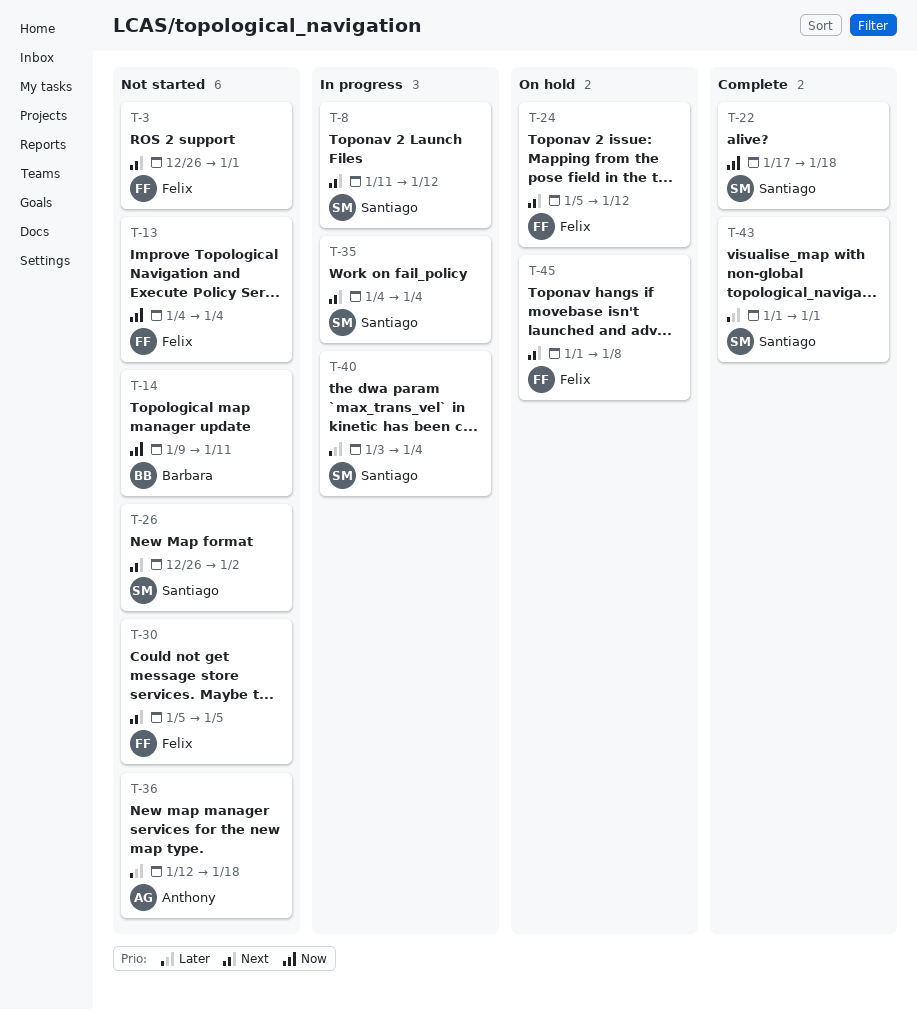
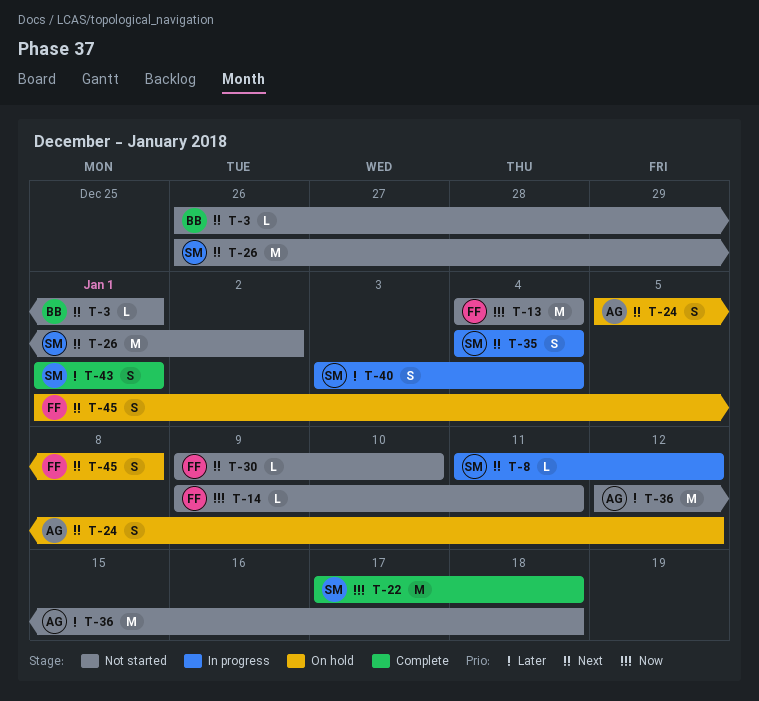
T-3, owner: Felix -> Barbara
T-14, owner: Barbara -> Felix
T-24, owner: Felix -> Anthony
T-30, start: Jan 5 -> Jan 9
T-30, due: Jan 5 -> Jan 10

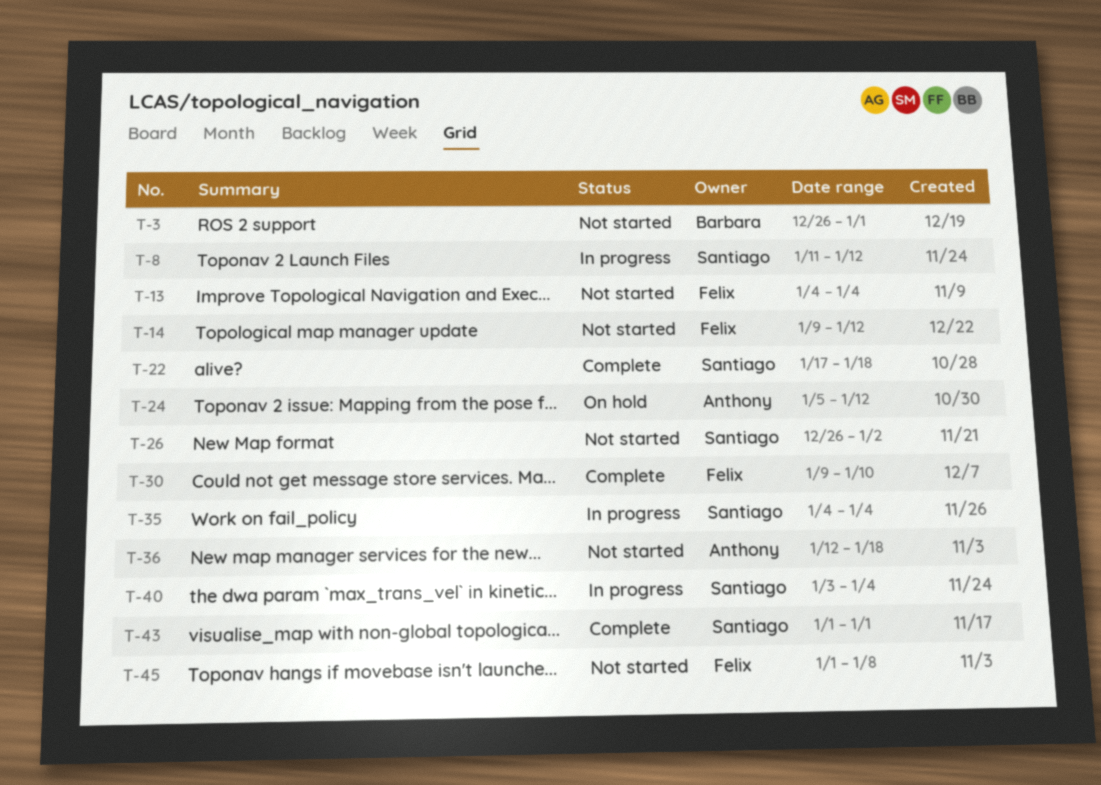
T-14, due: Jan 11 -> Jan 12
T-30, status: Not started -> Complete
T-45, status: On hold -> Not started

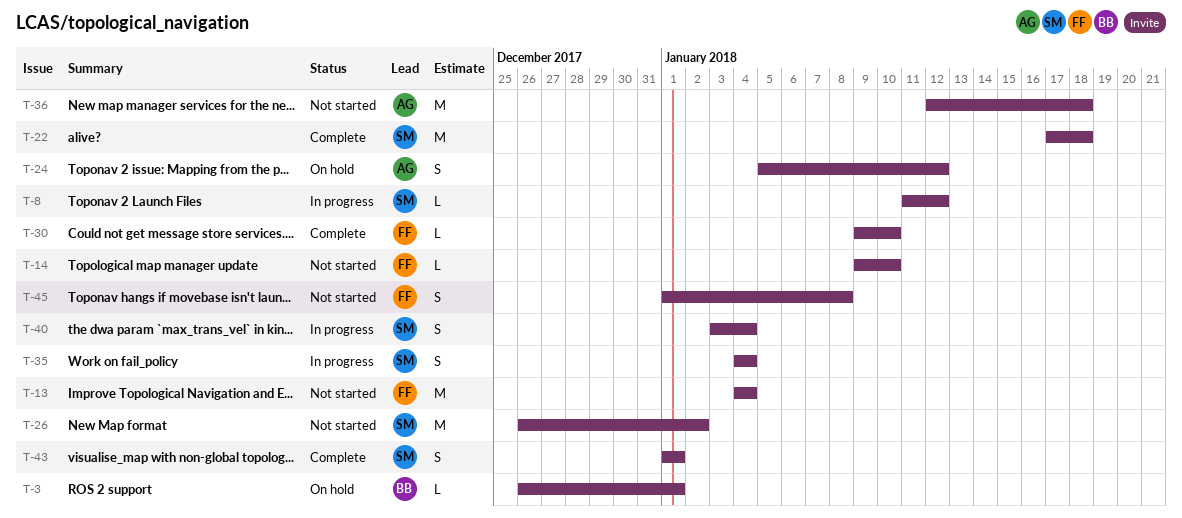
T-3, status: Not started -> On hold
T-14, due: Jan 12 -> Jan 10

